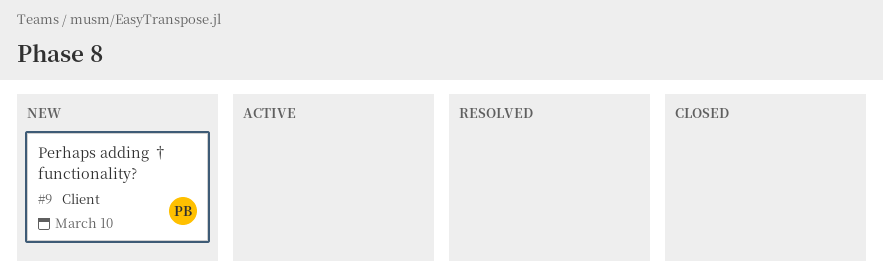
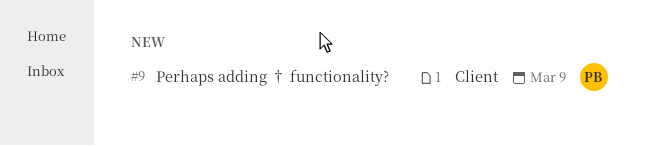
#9, due: Mar 10 -> Mar 9

